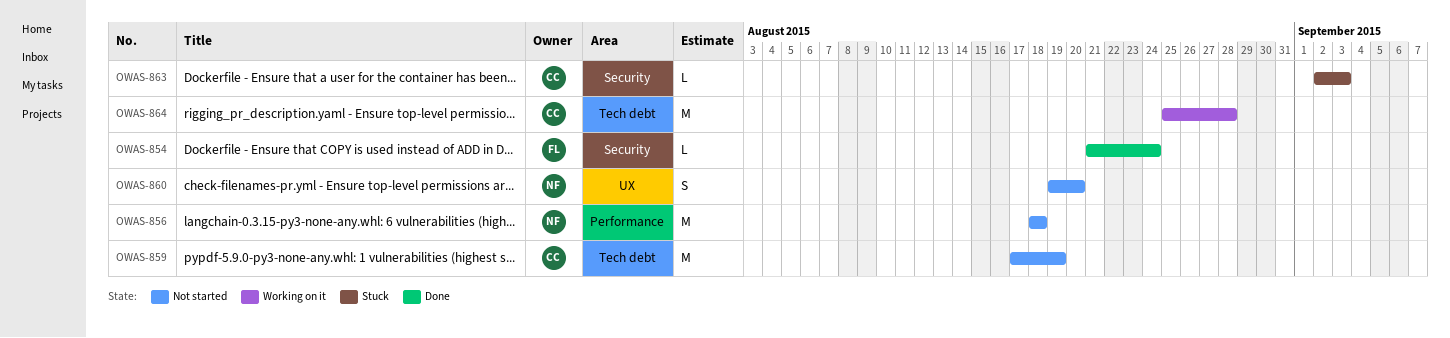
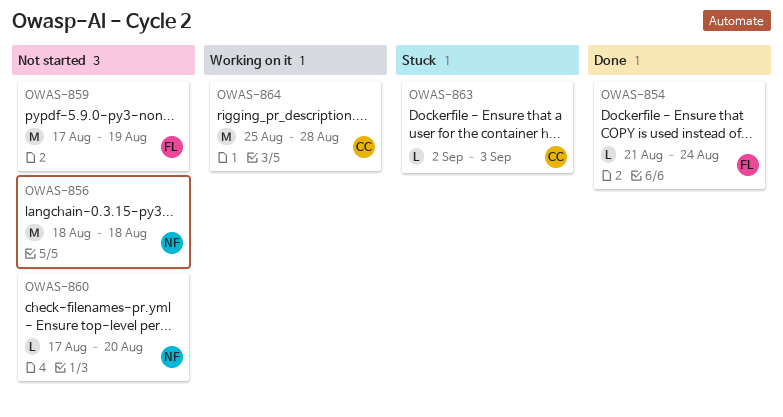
OWAS-859, owner: CC -> FL
OWAS-860, estimate: S -> L
OWAS-860, start: Aug 19 -> Aug 17

